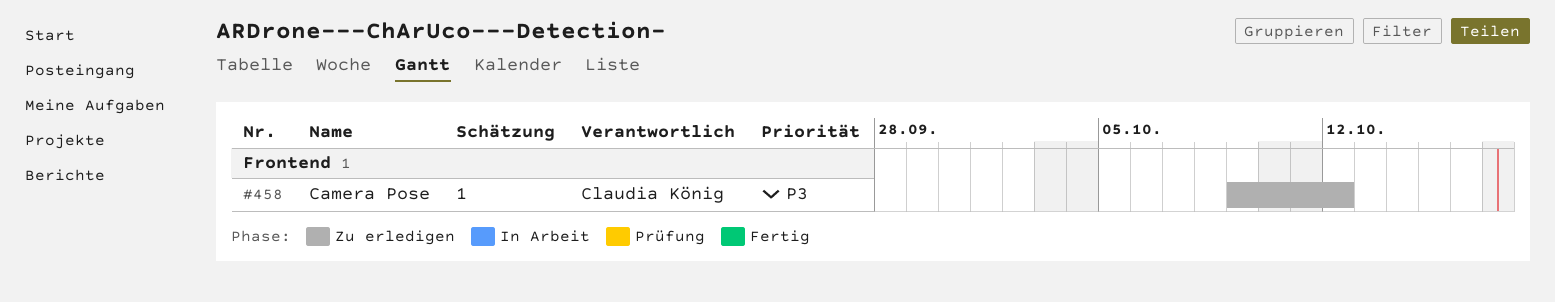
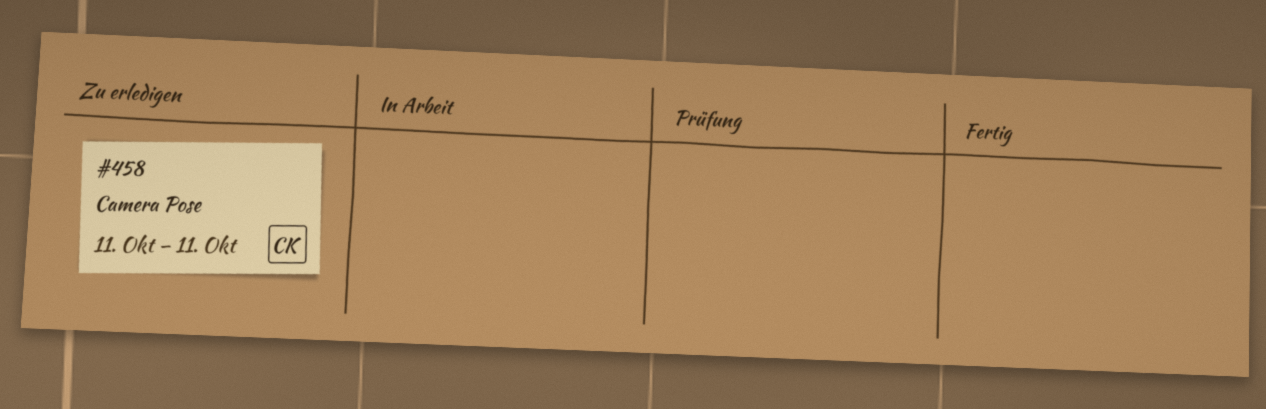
#458, start: Oct 9 -> Oct 11
#458, due: Oct 12 -> Oct 11

